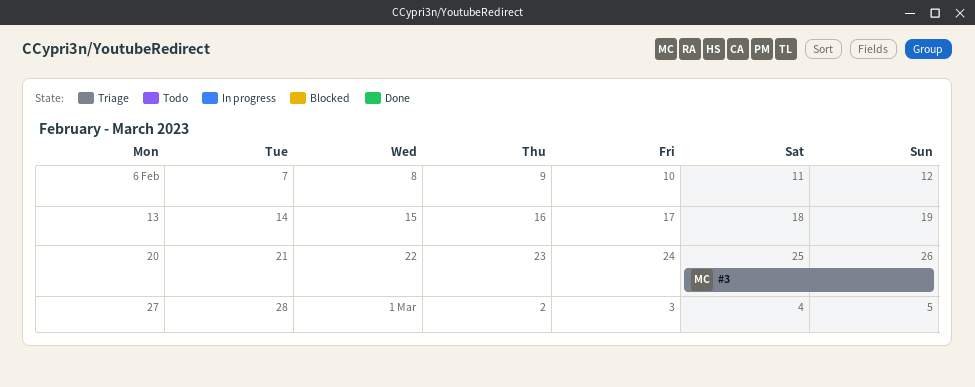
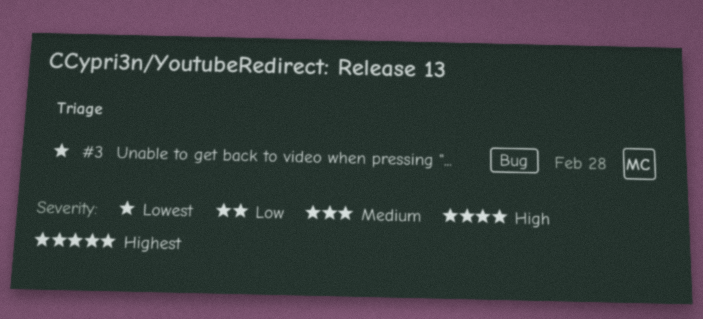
#3, due: Feb 26 -> Feb 28

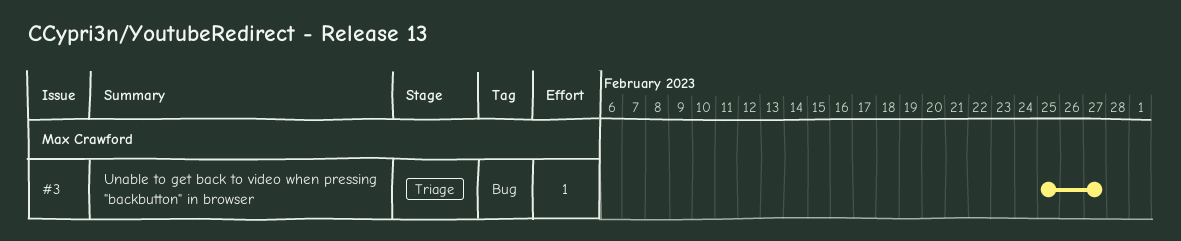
#3, due: Feb 28 -> Feb 27

